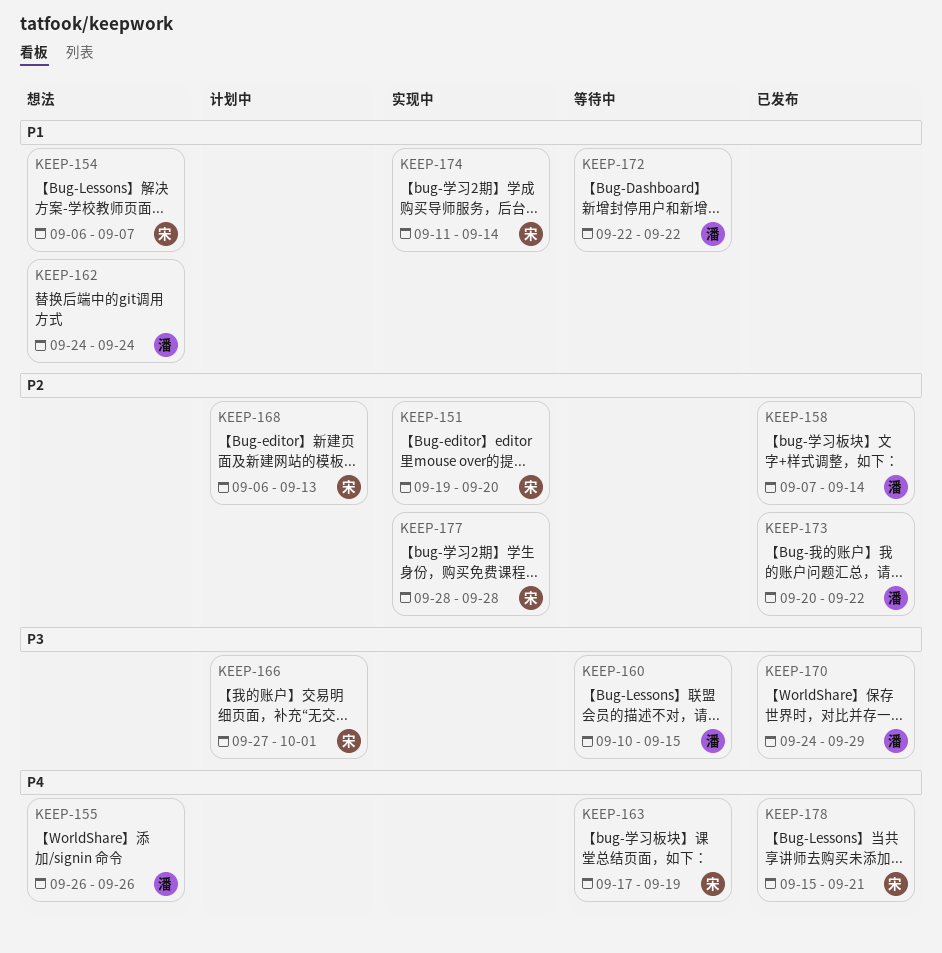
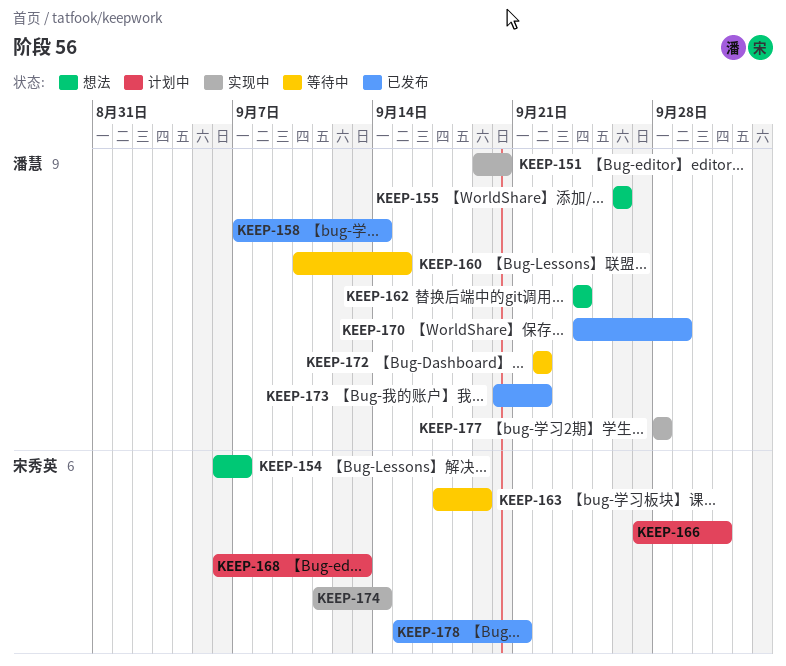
KEEP-151, owner: 宋秀英 -> 潘慧
KEEP-177, owner: 宋秀英 -> 潘慧

